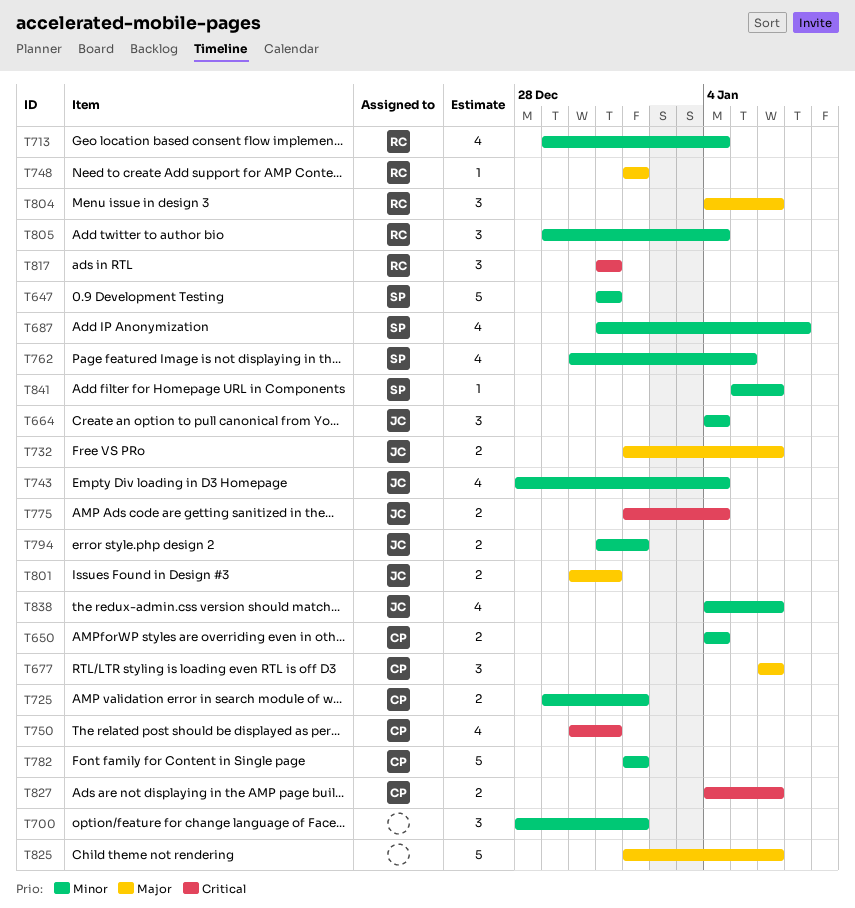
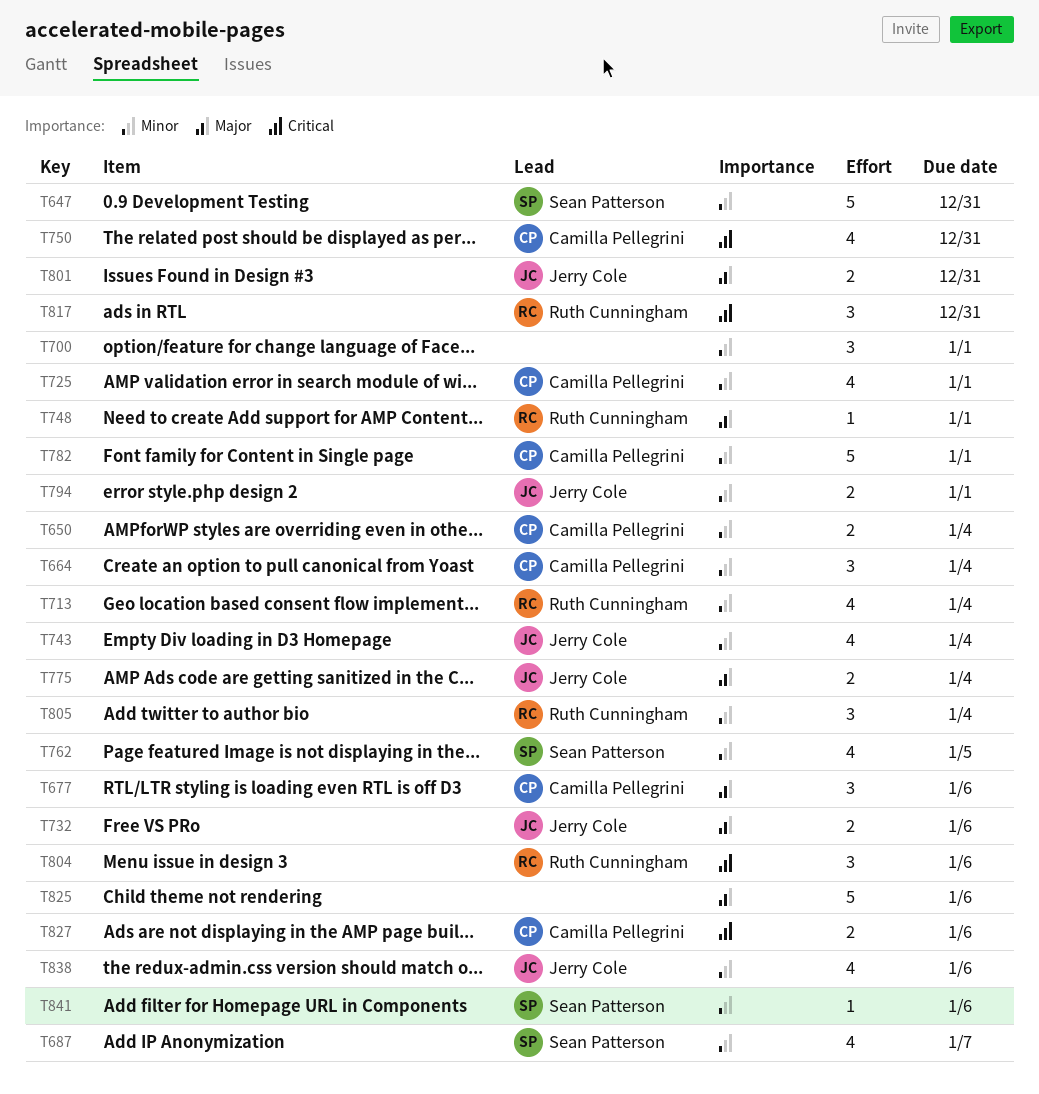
T664, owner: Jerry Cole -> Camilla Pellegrini
T725, estimate: 2 -> 4
T775, priority: Critical -> Major
T804, priority: Major -> Critical

